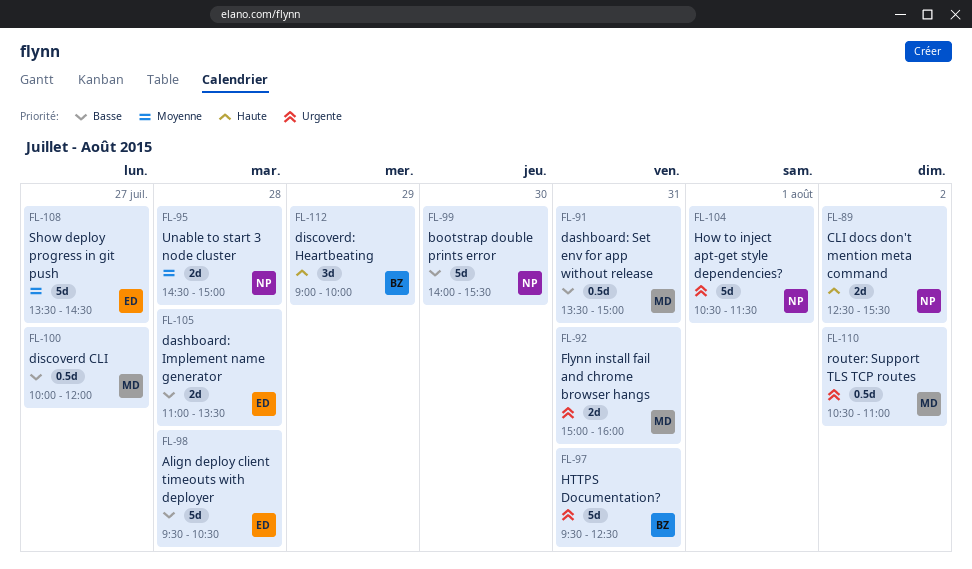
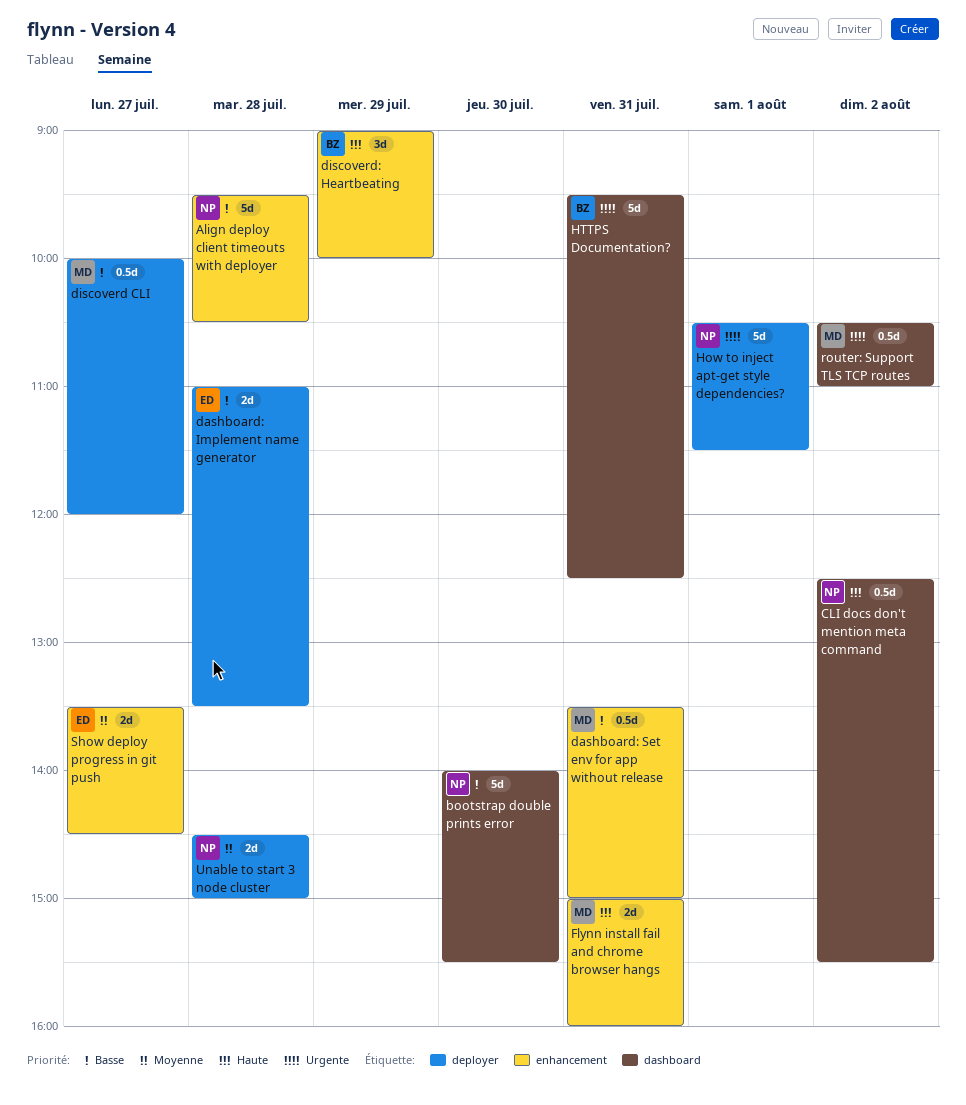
Align deploy client timeouts with deployer, owner: ED -> NP
CLI docs don't mention meta command, estimate: 2d -> 0.5d
Flynn install fail and chrome browser hangs, priority: Urgente -> Haute
Show deploy progress in git push, estimate: 5d -> 2d

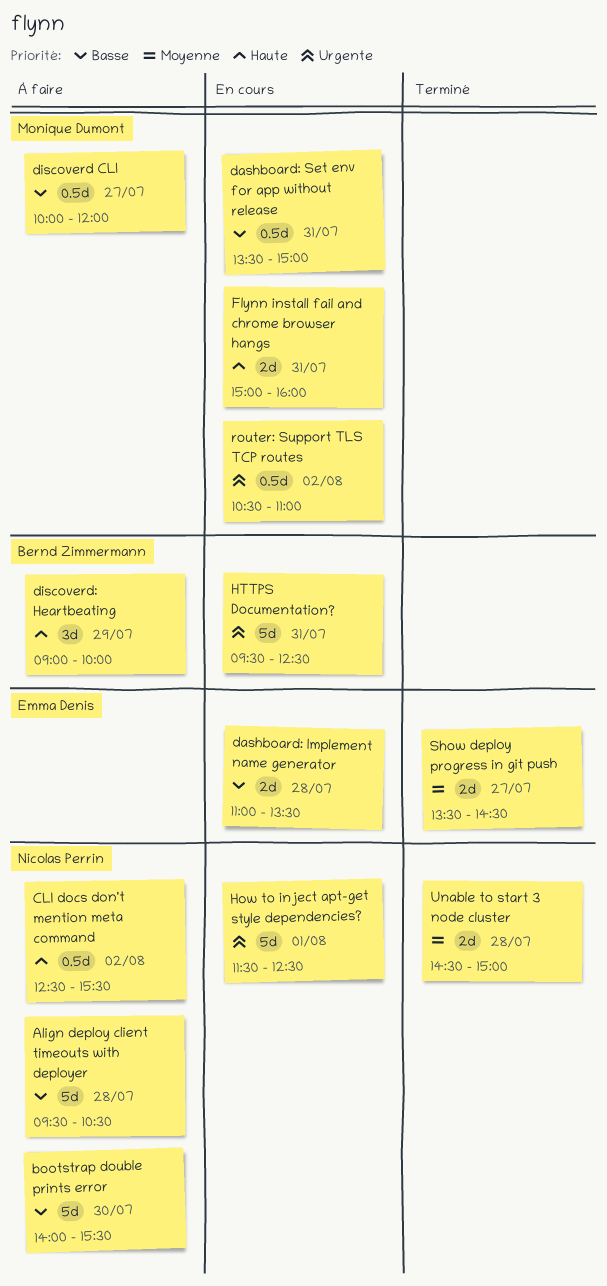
How to inject apt-get style dependencies?, begins: 10:30 -> 11:30
How to inject apt-get style dependencies?, ends: 11:30 -> 12:30

